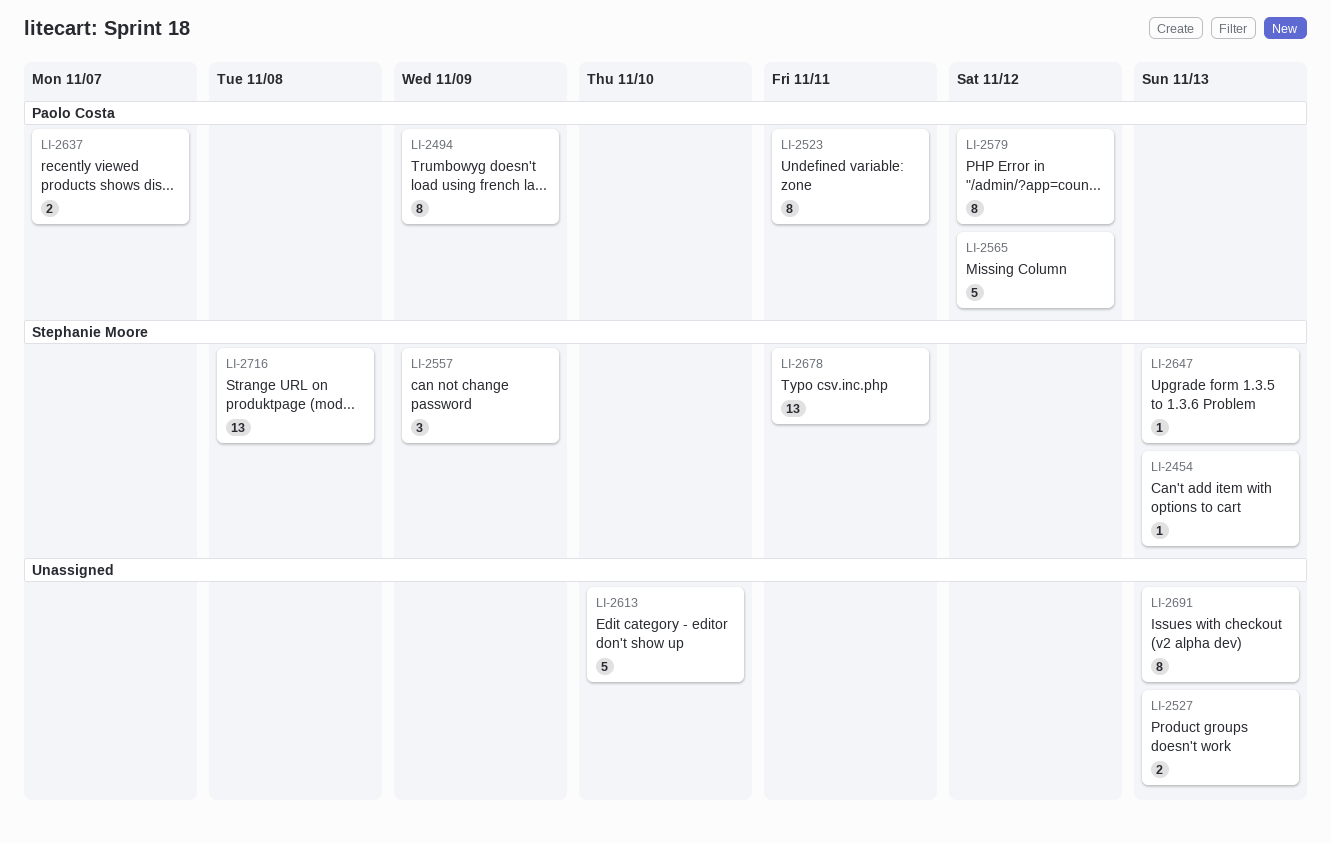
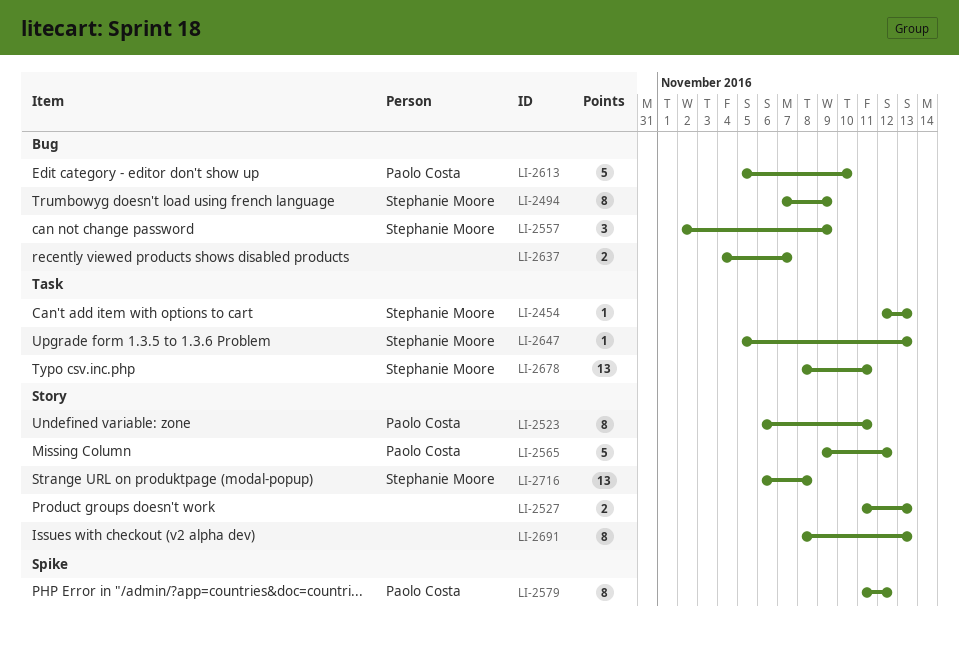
LI-2494, owner: Paolo Costa -> Stephanie Moore
LI-2613, owner: none -> Paolo Costa
LI-2637, owner: Paolo Costa -> none

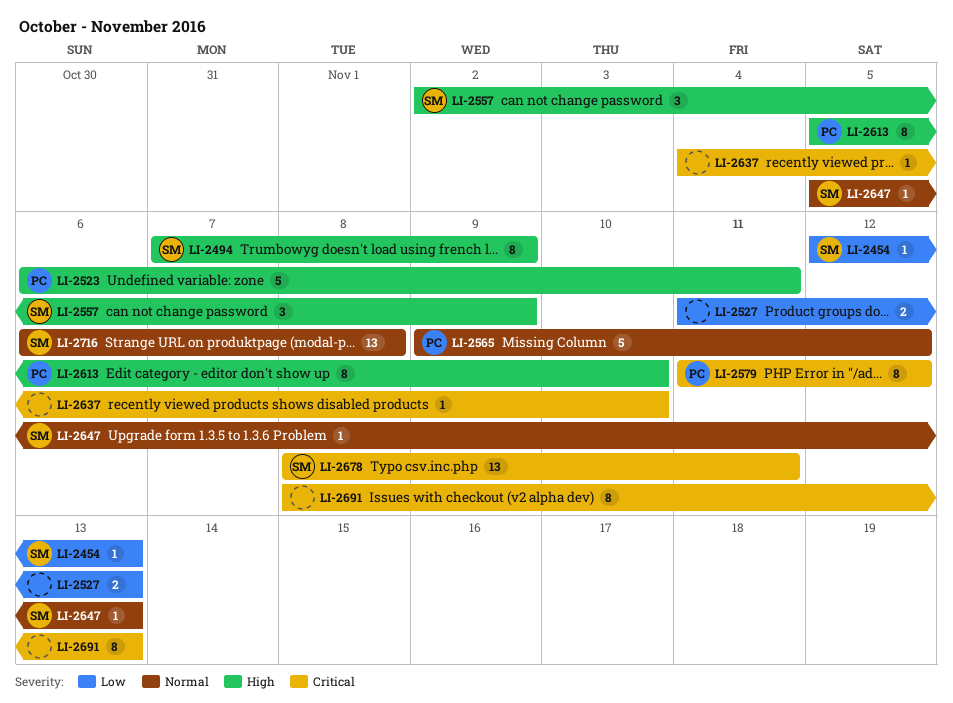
LI-2523, estimate: 8 -> 5
LI-2613, estimate: 5 -> 8
LI-2637, estimate: 2 -> 1
LI-2637, due: Nov 7 -> Nov 10

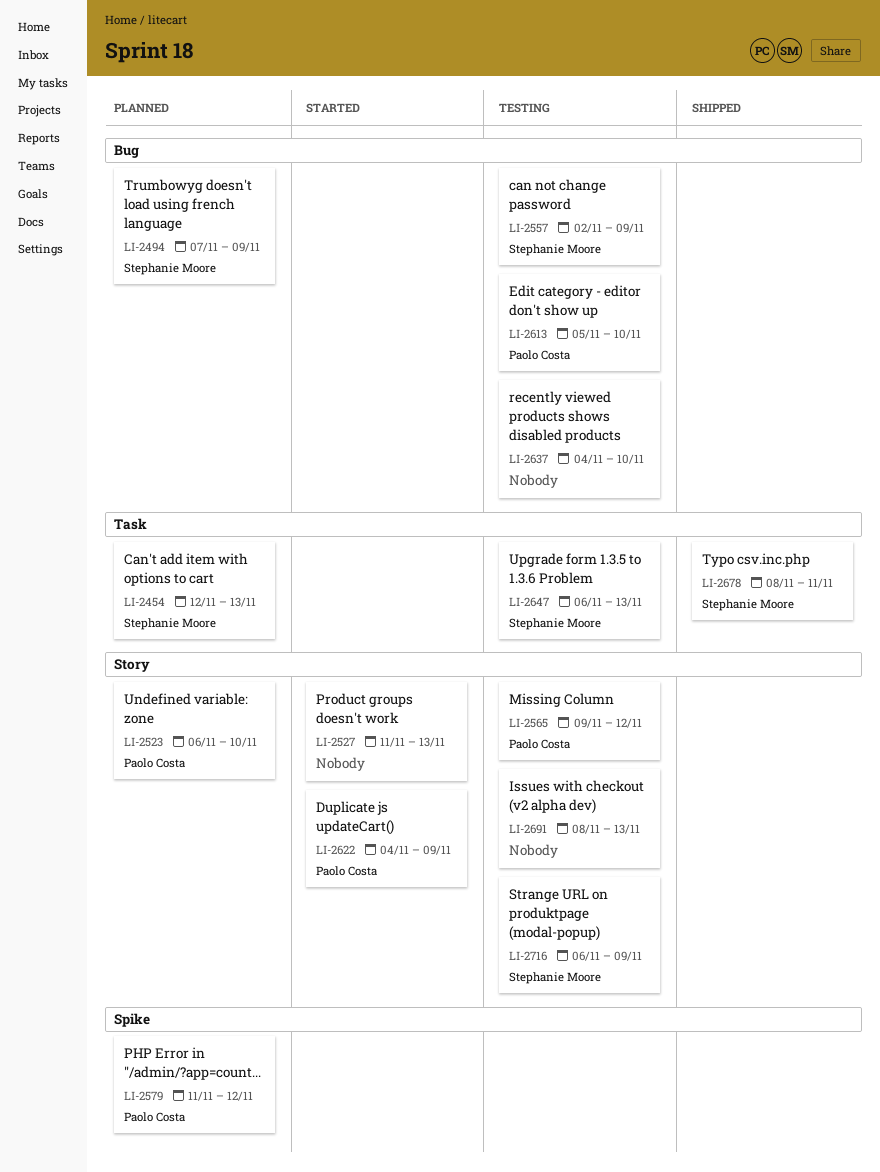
LI-2523, due: Nov 11 -> Nov 10
LI-2622: none -> present
LI-2647, start: Nov 5 -> Nov 6
LI-2716, due: Nov 8 -> Nov 9

